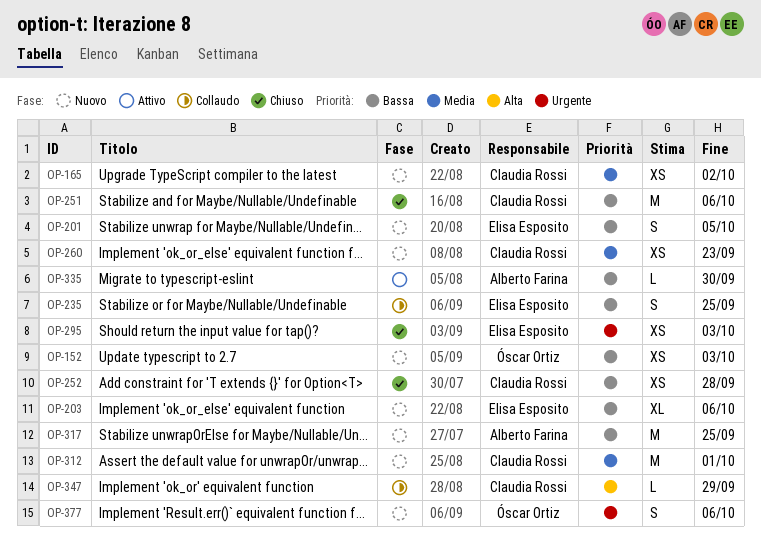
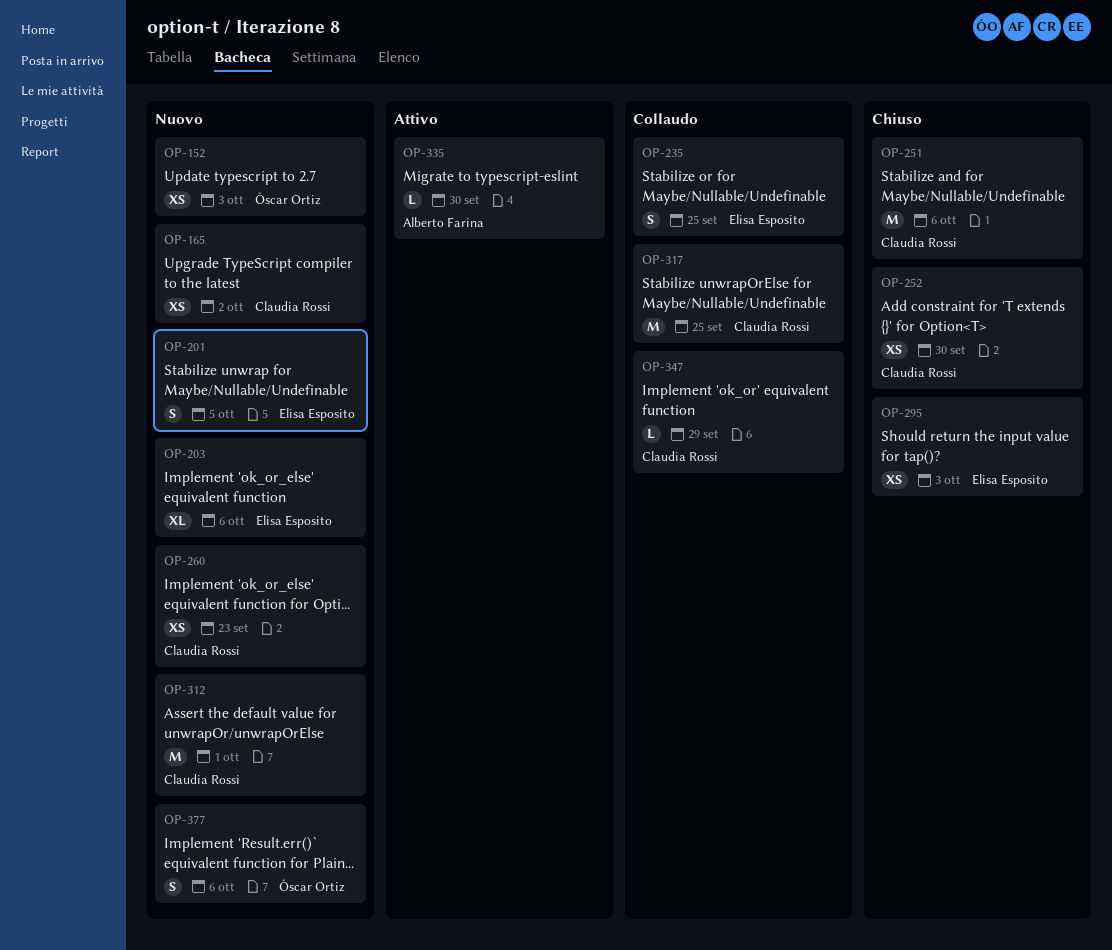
OP-252, due: Sep 28 -> Sep 30
OP-317, status: Nuovo -> Collaudo
OP-317, owner: Alberto Farina -> Claudia Rossi

